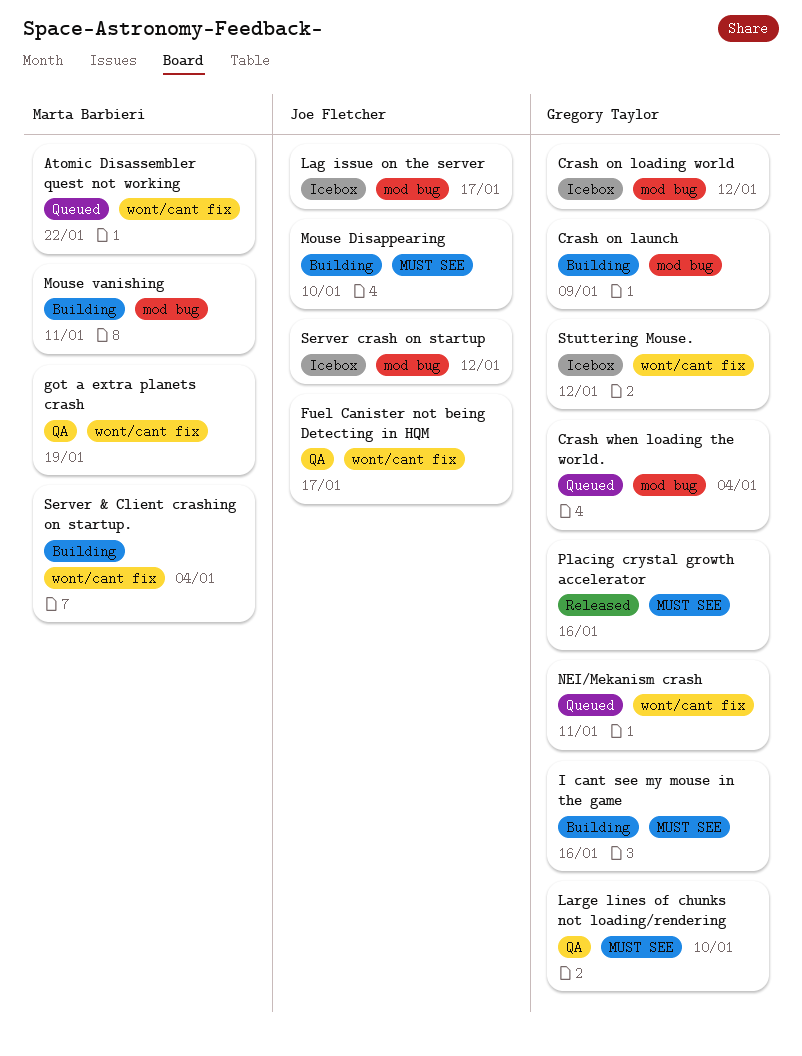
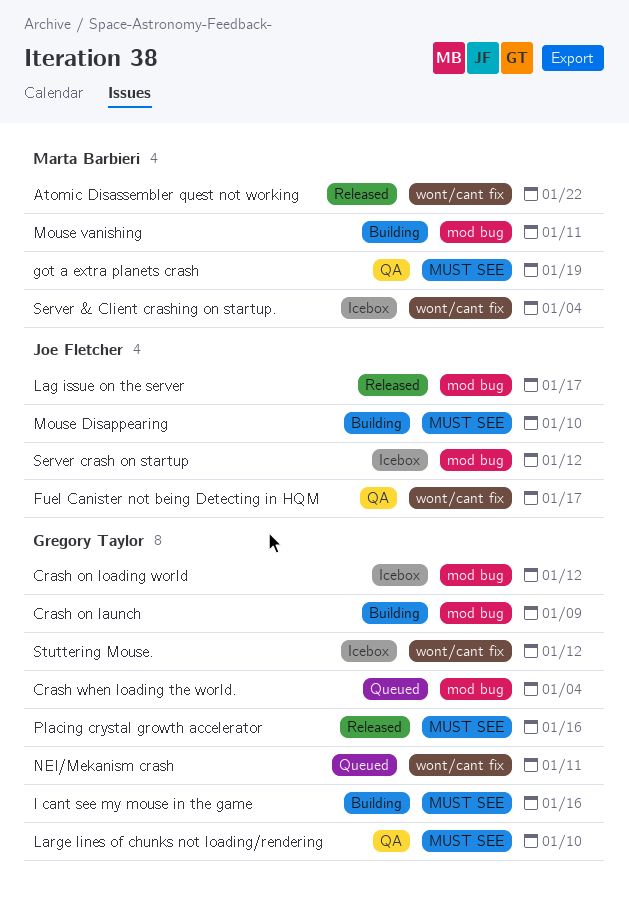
Atomic Disassembler quest not working, status: Queued -> Released
got a extra planets crash, label: wont/cant fix -> MUST SEE
Lag issue on the server, status: Icebox -> Released
Server & Client crashing on startup., status: Building -> Icebox

